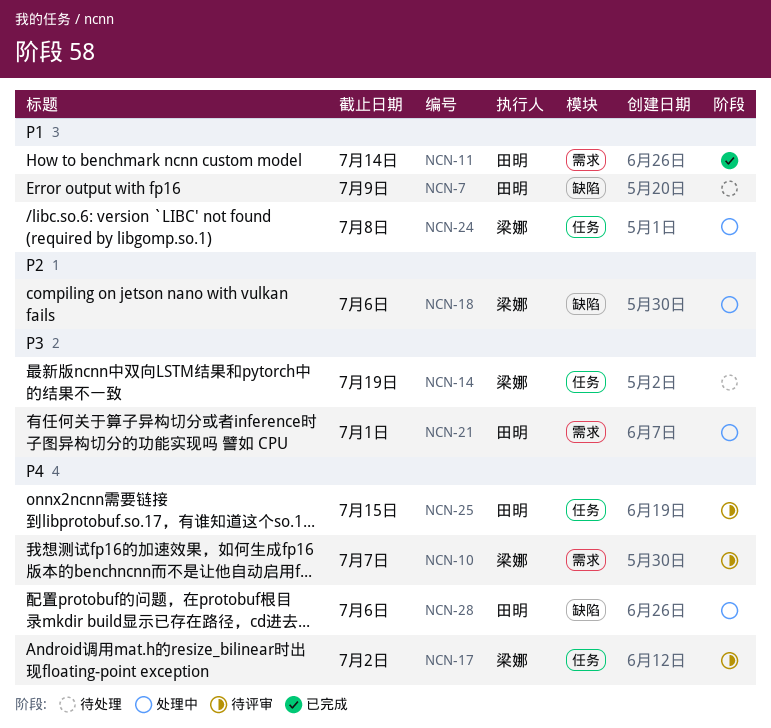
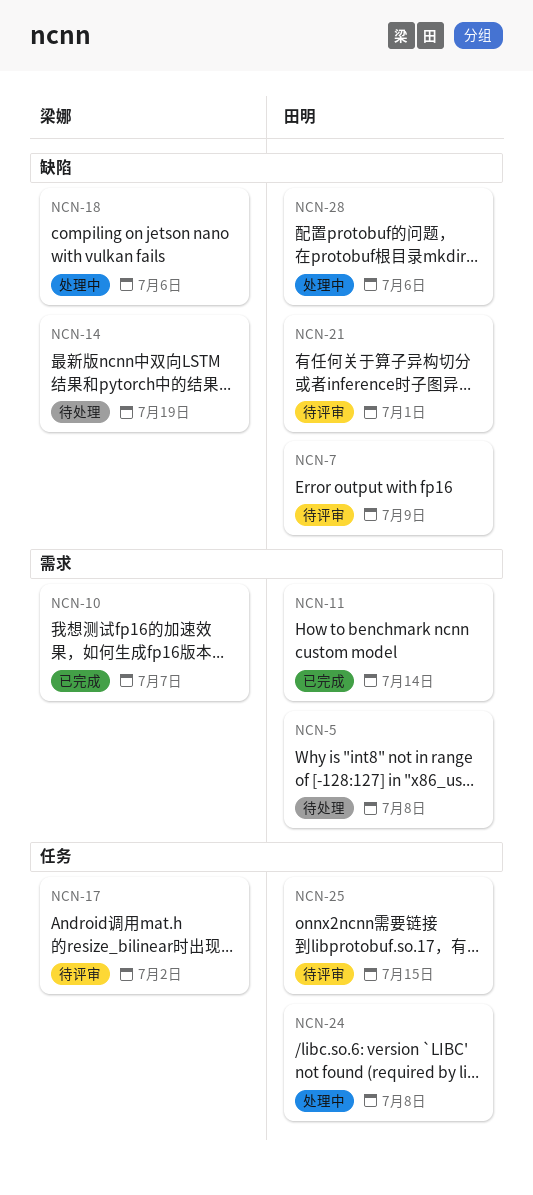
NCN-5: none -> present
NCN-7, status: 待处理 -> 待评审
NCN-10, status: 待评审 -> 已完成
NCN-14, label: 任务 -> 缺陷
NCN-21, status: 处理中 -> 待评审
NCN-21, label: 需求 -> 缺陷
NCN-24, owner: 梁娜 -> 田明

